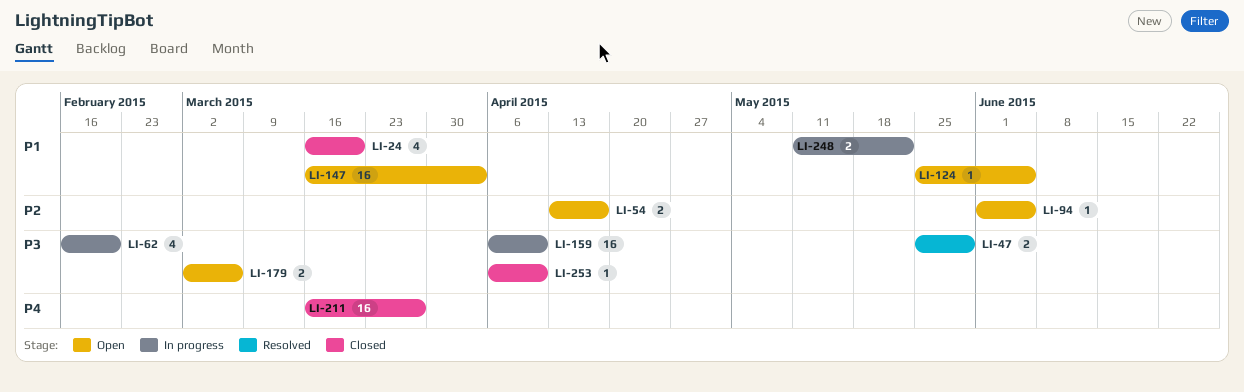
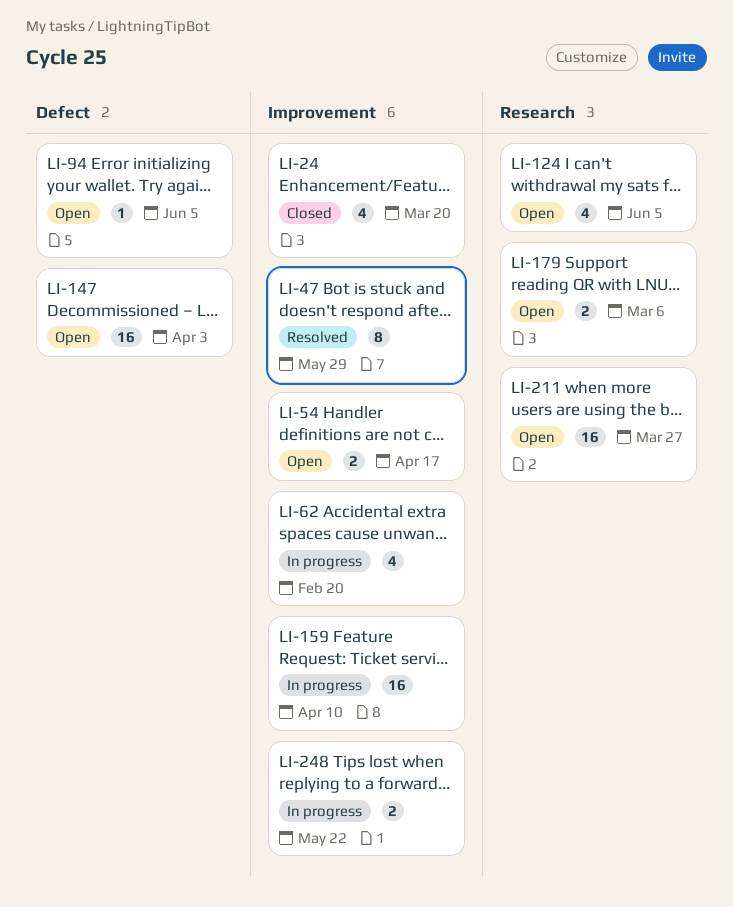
LI-47, estimate: 2 -> 8
LI-124, estimate: 1 -> 4
LI-211, status: Closed -> Open
LI-253: present -> none

